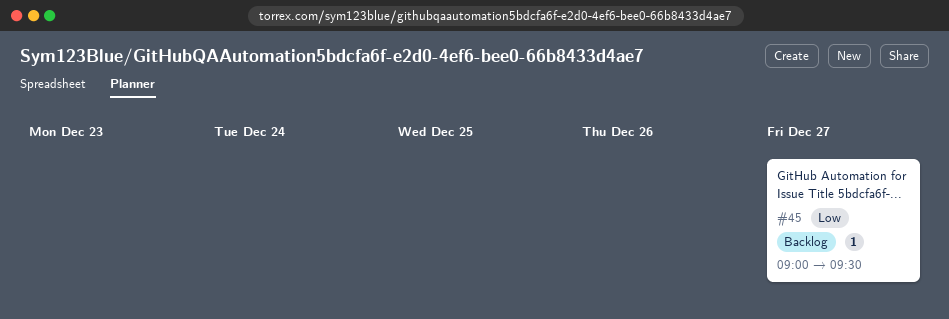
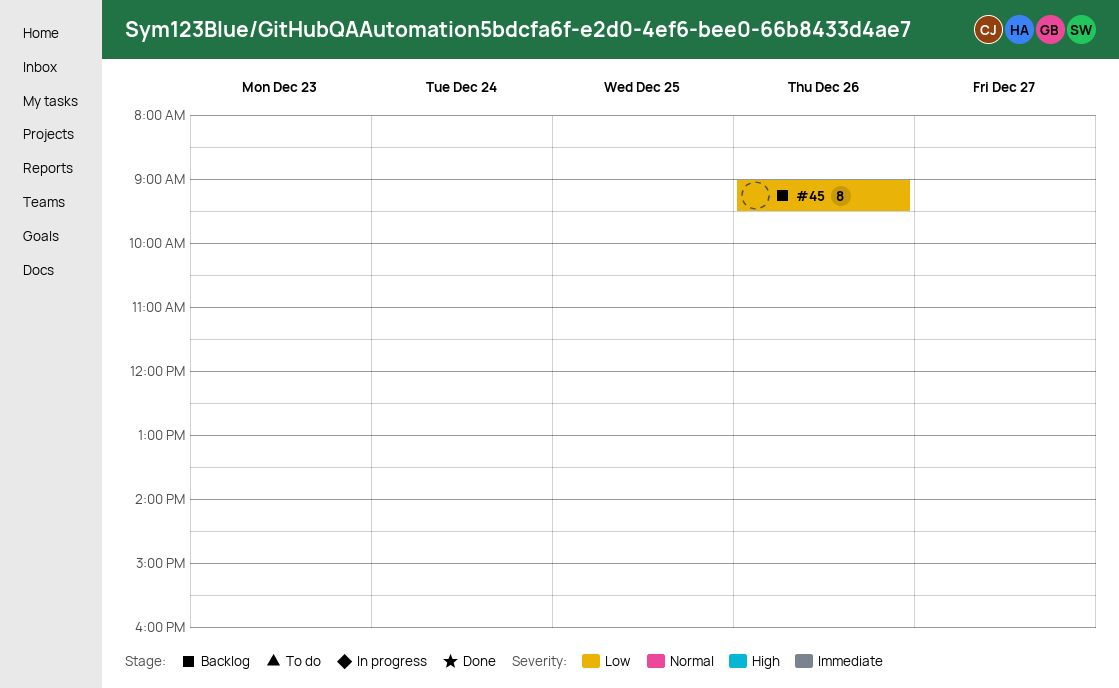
#45, estimate: 1 -> 8
#45, day: Dec 27 -> Dec 26

